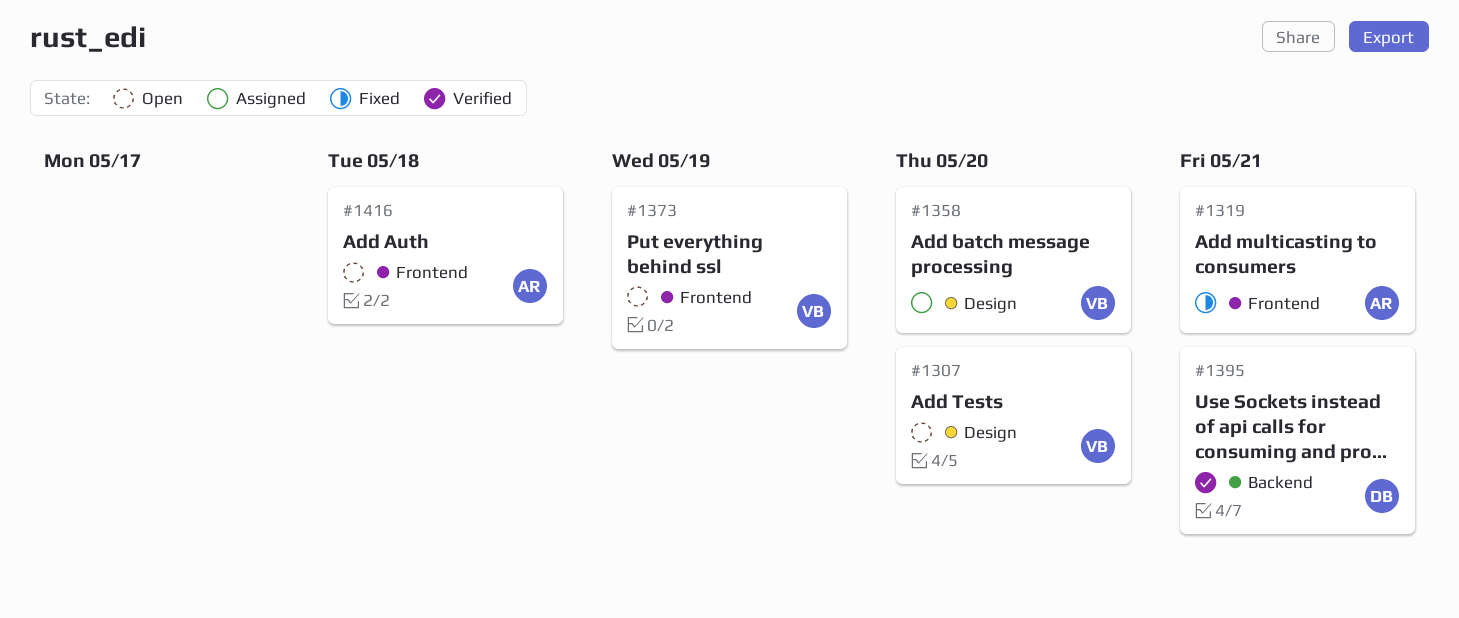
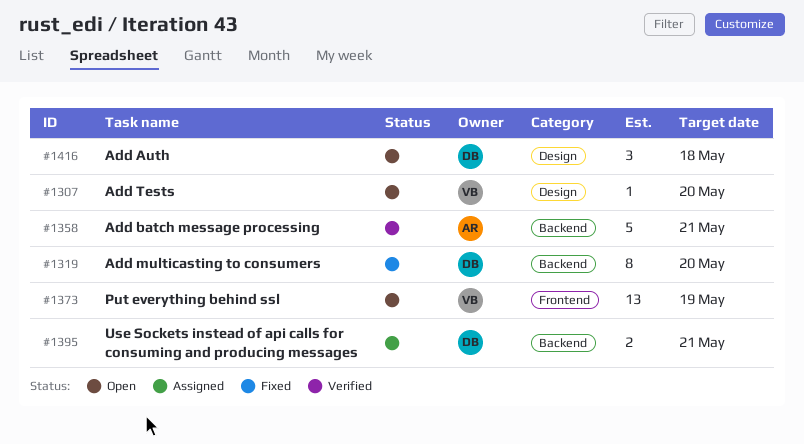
#1319, owner: AR -> DB
#1319, label: Frontend -> Backend
#1319, due: May 21 -> May 20
#1358, status: Assigned -> Verified
#1358, owner: VB -> AR
#1358, label: Design -> Backend
#1358, due: May 20 -> May 21
#1395, status: Verified -> Assigned
#1416, owner: AR -> DB
#1416, label: Frontend -> Design

